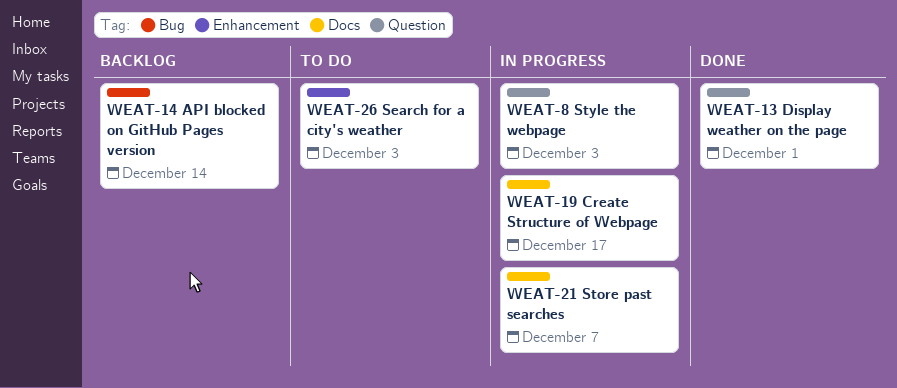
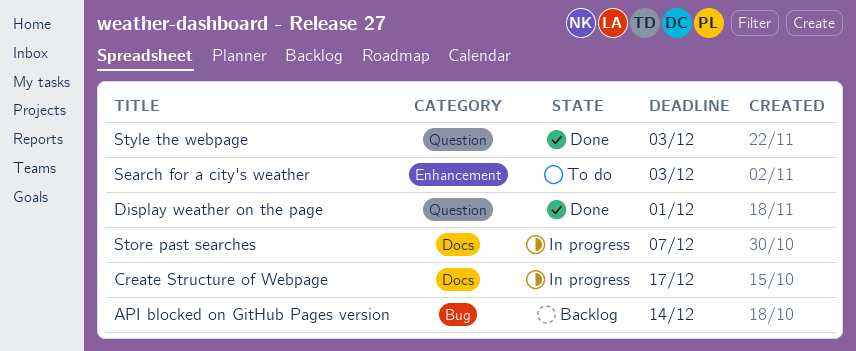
Style the webpage, status: In progress -> Done

